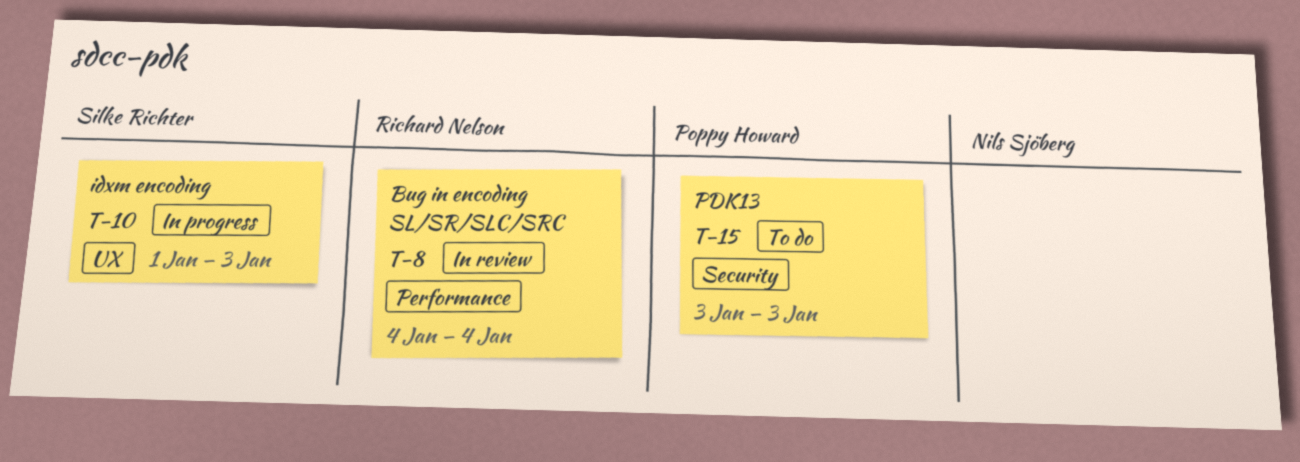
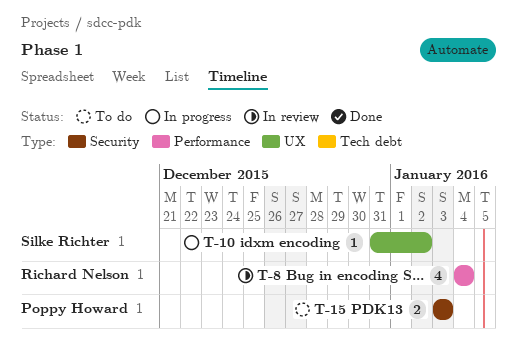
T-10, start: Jan 1 -> Dec 31
T-10, due: Jan 3 -> Jan 2

